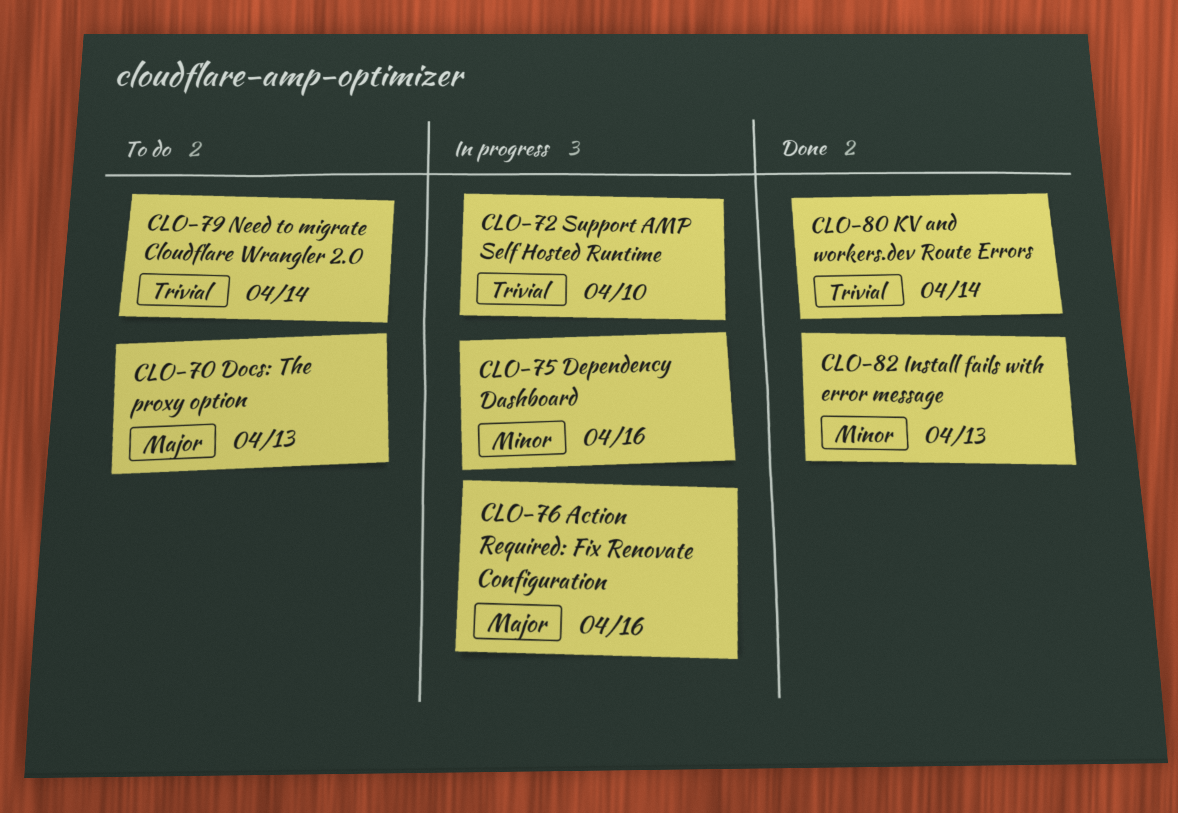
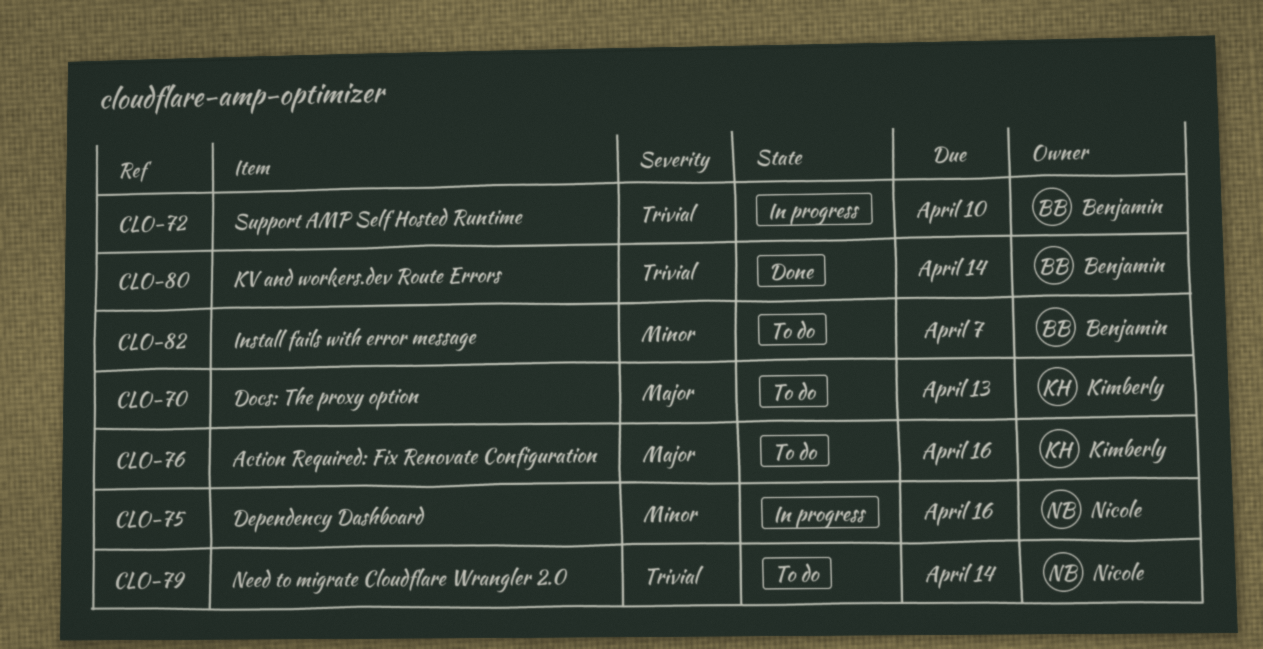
CLO-76, status: In progress -> To do
CLO-82, status: Done -> To do
CLO-82, due: Apr 13 -> Apr 7

